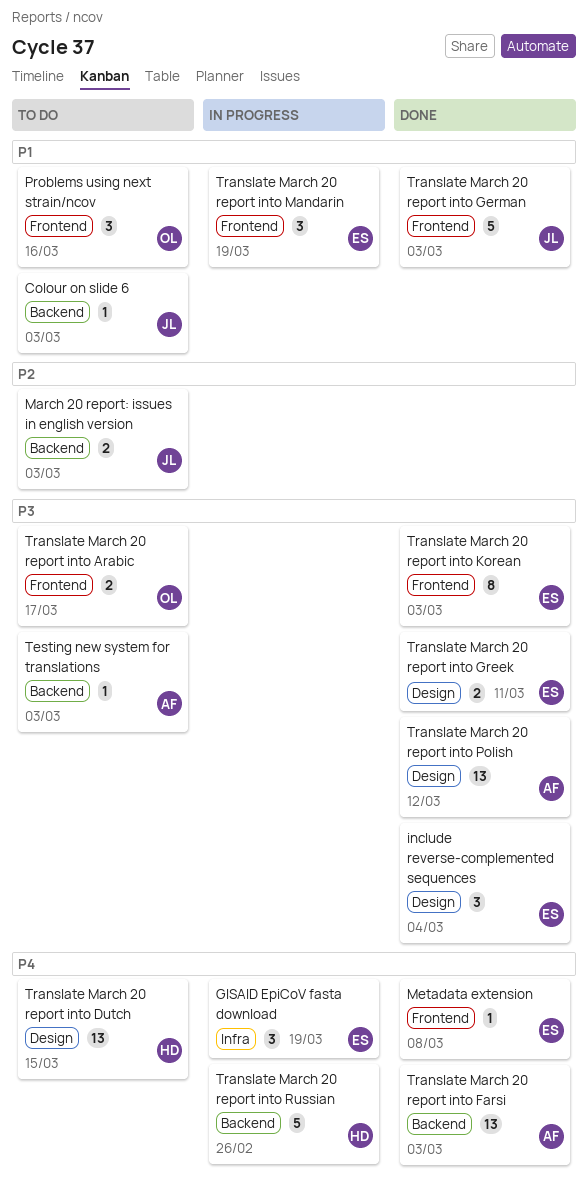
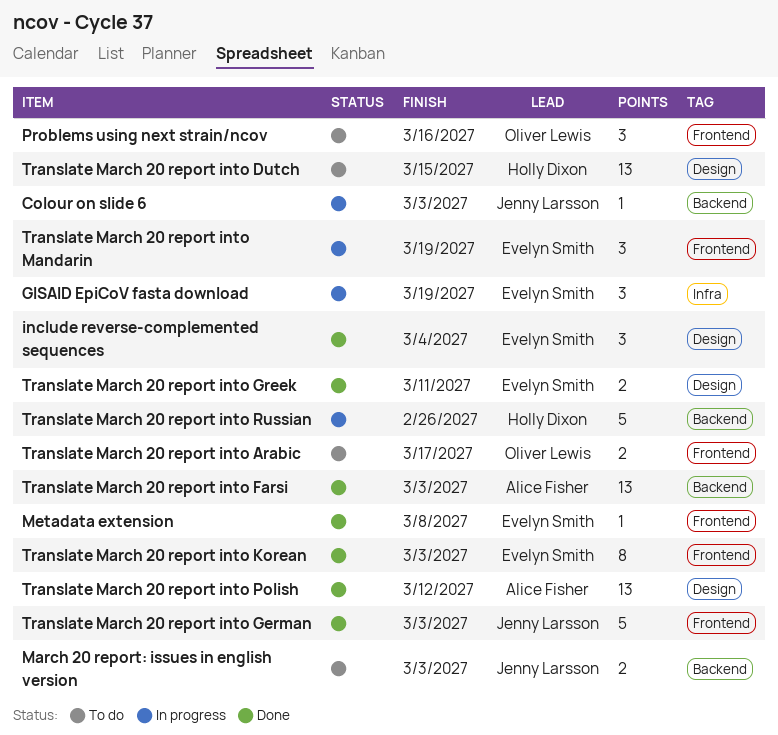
Colour on slide 6, status: To do -> In progress
Testing new system for translations: present -> none

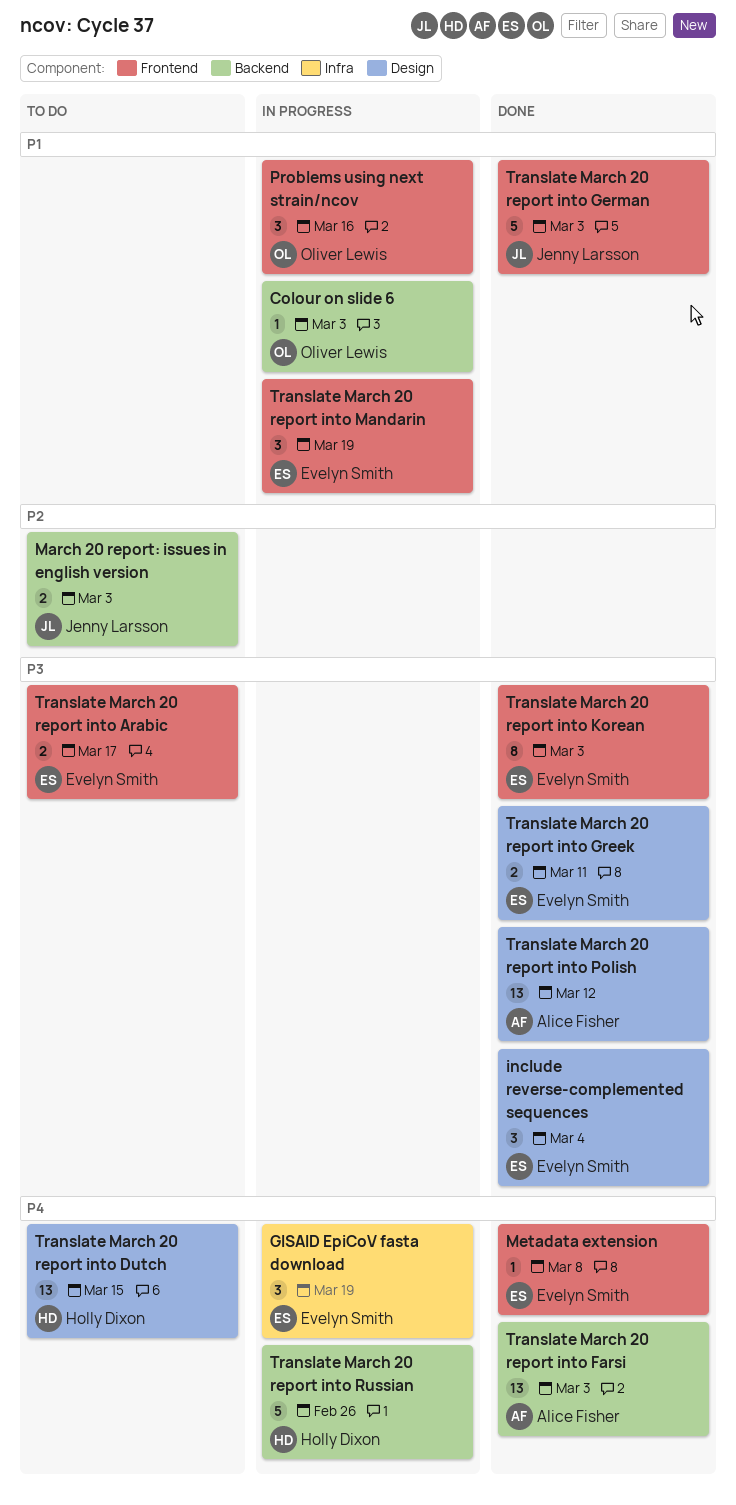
Colour on slide 6, owner: Jenny Larsson -> Oliver Lewis
Problems using next strain/ncov, status: To do -> In progress
Translate March 20 report into Arabic, owner: Oliver Lewis -> Evelyn Smith

